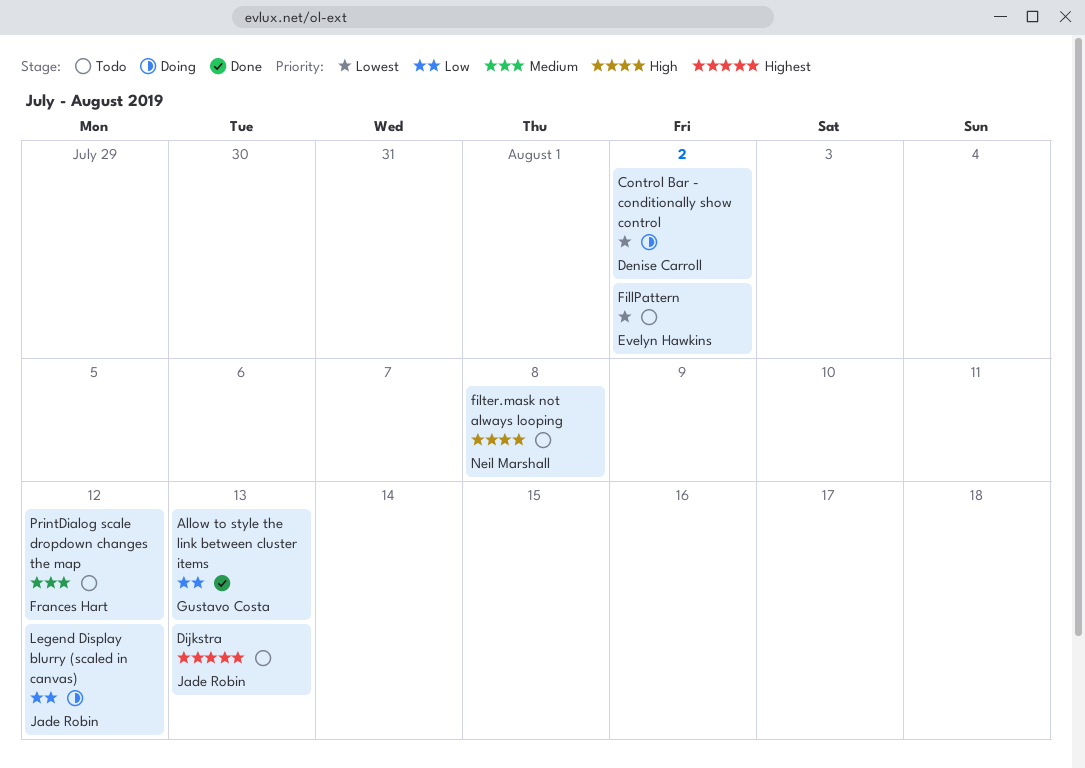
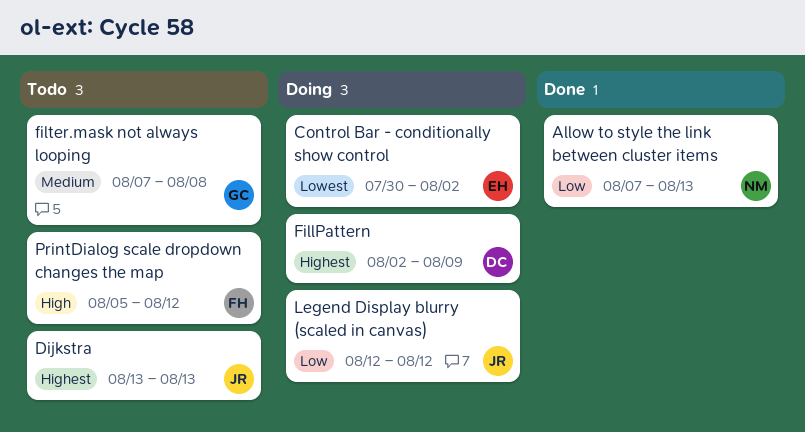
Allow to style the link between cluster items, owner: Gustavo Costa -> Neil Marshall
Control Bar - conditionally show control, owner: Denise Carroll -> Evelyn Hawkins
FillPattern, status: Todo -> Doing
FillPattern, owner: Evelyn Hawkins -> Denise Carroll
FillPattern, priority: Lowest -> Highest
FillPattern, due: Aug 2 -> Aug 9
filter.mask not always looping, owner: Neil Marshall -> Gustavo Costa
filter.mask not always looping, priority: High -> Medium
PrintDialog scale dropdown changes the map, priority: Medium -> High

